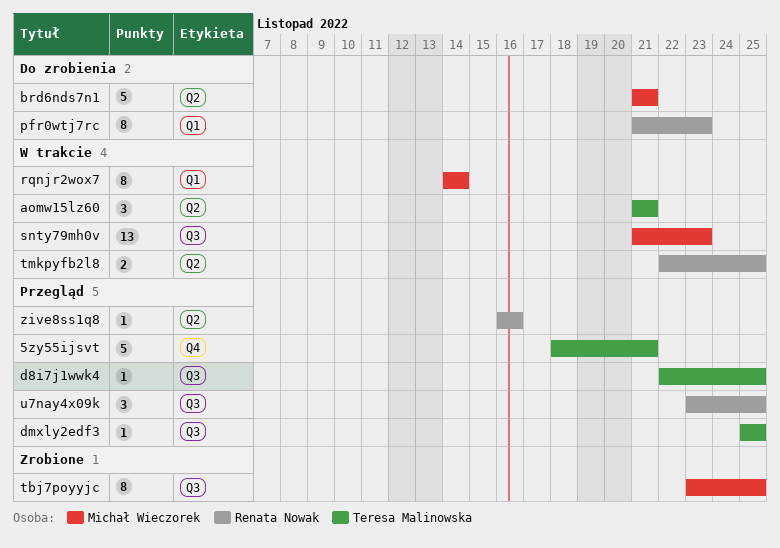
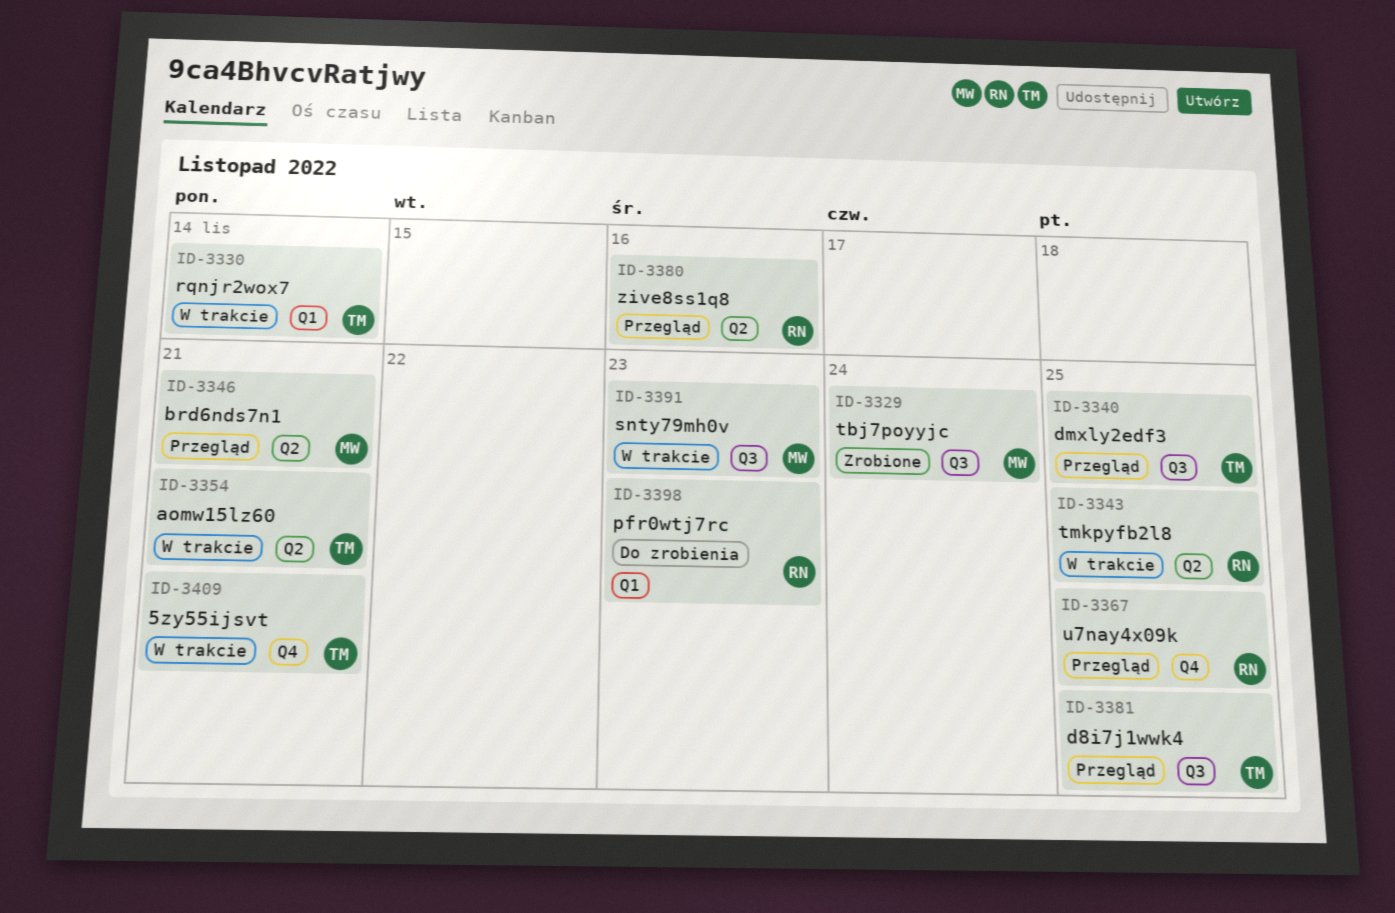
5zy55ijsvt, status: Przegląd -> W trakcie
brd6nds7n1, status: Do zrobienia -> Przegląd
rqnjr2wox7, owner: Michał Wieczorek -> Teresa Malinowska
tbj7poyyjc, due: Nov 25 -> Nov 24
u7nay4x09k, label: Q3 -> Q4

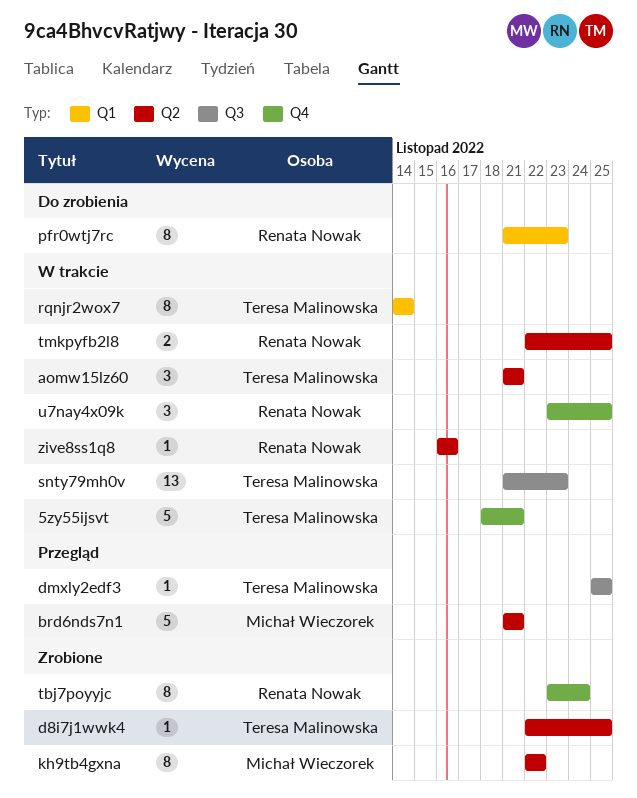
d8i7j1wwk4, status: Przegląd -> Zrobione
d8i7j1wwk4, label: Q3 -> Q2
kh9tb4gxna: none -> present
snty79mh0v, owner: Michał Wieczorek -> Teresa Malinowska
tbj7poyyjc, owner: Michał Wieczorek -> Renata Nowak
tbj7poyyjc, label: Q3 -> Q4
u7nay4x09k, status: Przegląd -> W trakcie
zive8ss1q8, status: Przegląd -> W trakcie

